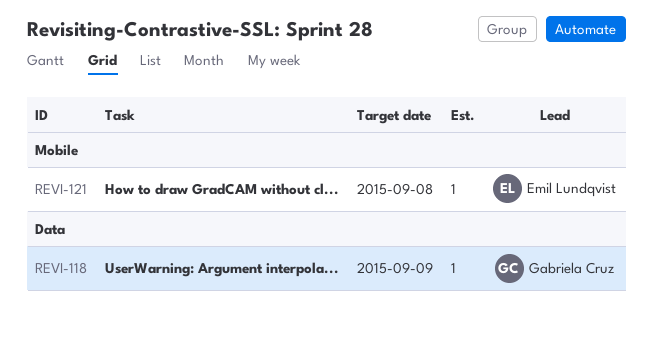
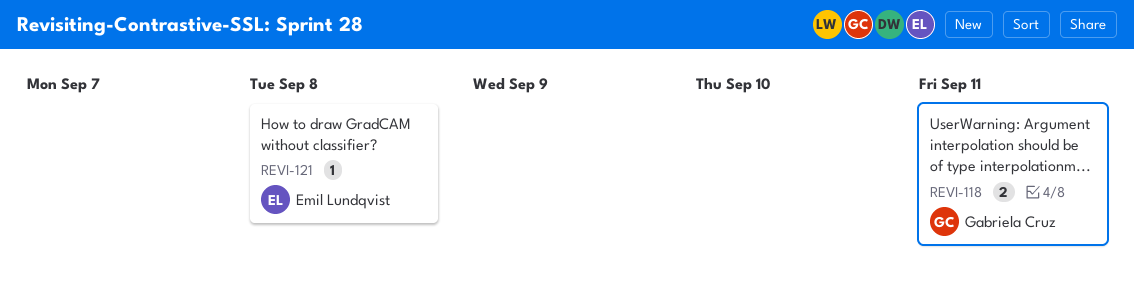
REVI-118, estimate: 1 -> 2
REVI-118, due: Sep 9 -> Sep 11

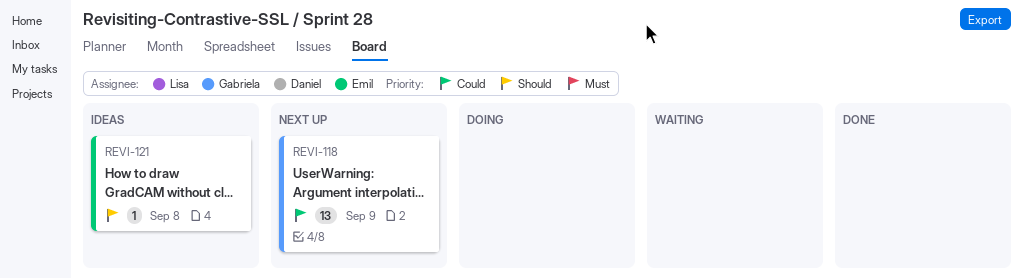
REVI-118, estimate: 2 -> 13
REVI-118, due: Sep 11 -> Sep 9

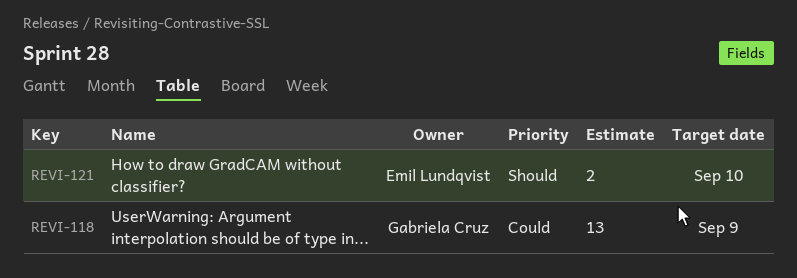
REVI-121, estimate: 1 -> 2
REVI-121, due: Sep 8 -> Sep 10

